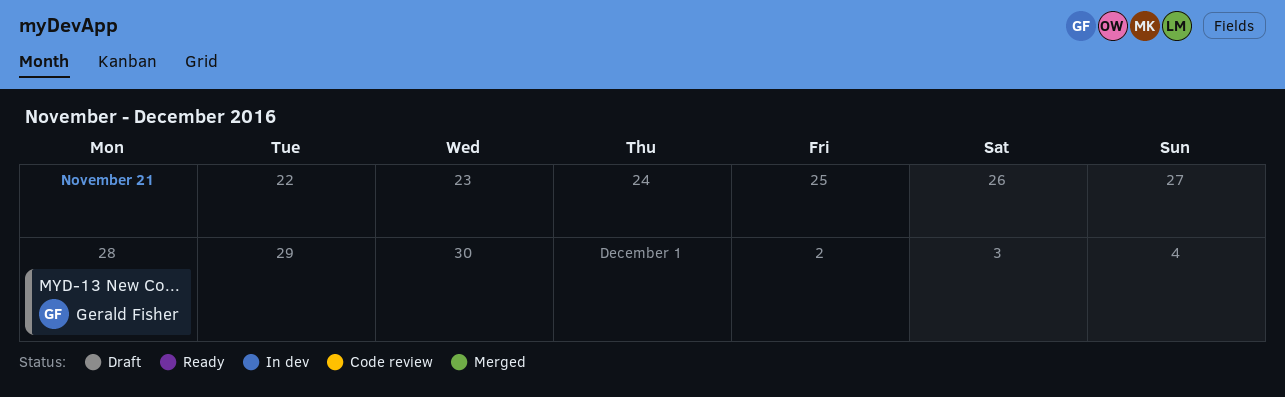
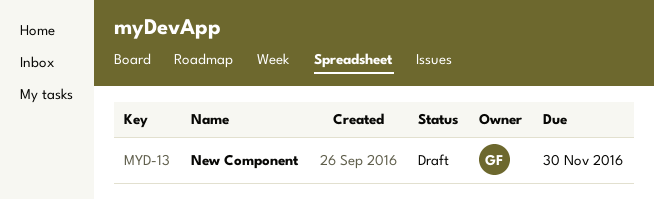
MYD-13, due: Nov 28 -> Nov 30

